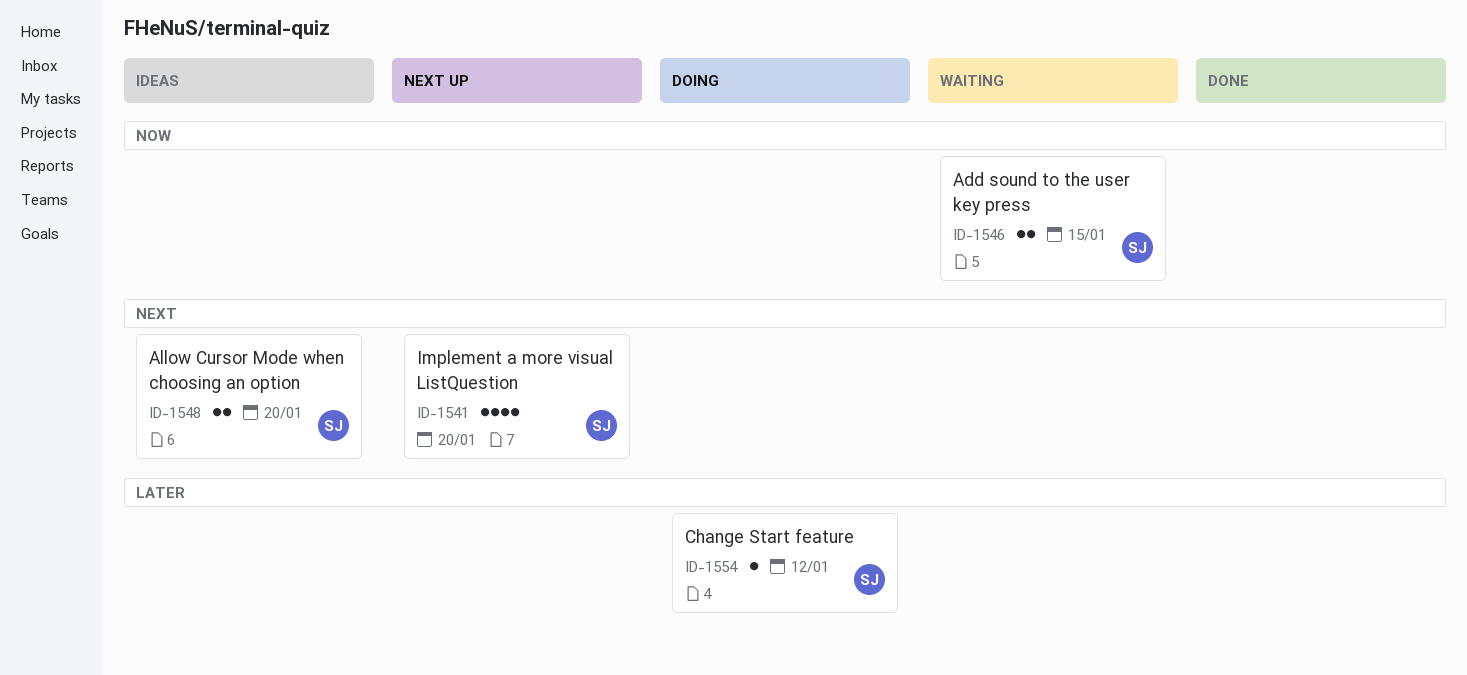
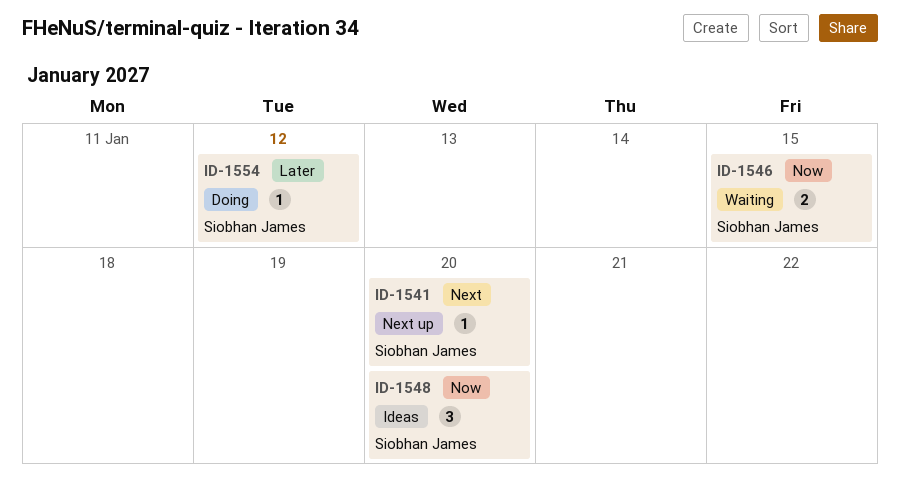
ID-1541, estimate: 4 -> 1
ID-1548, priority: Next -> Now
ID-1548, estimate: 2 -> 3

